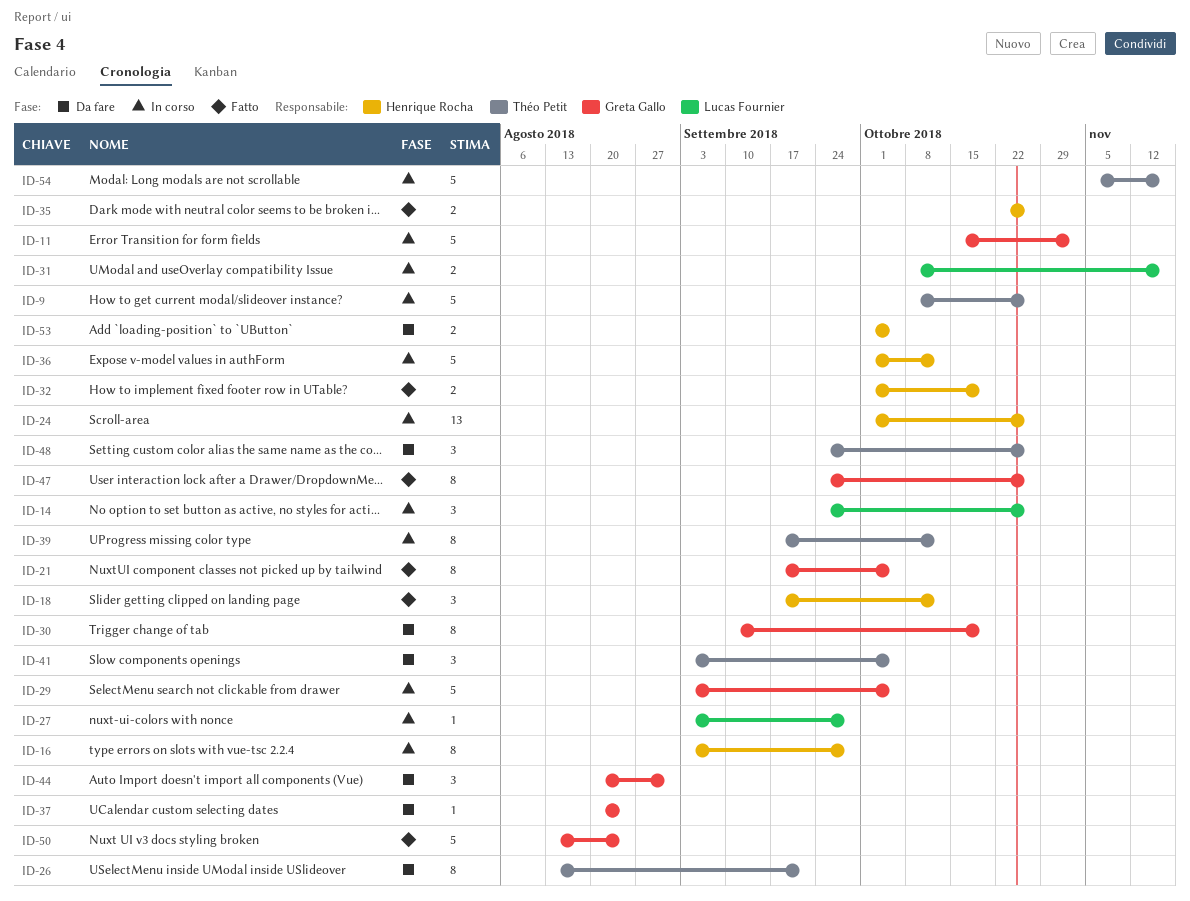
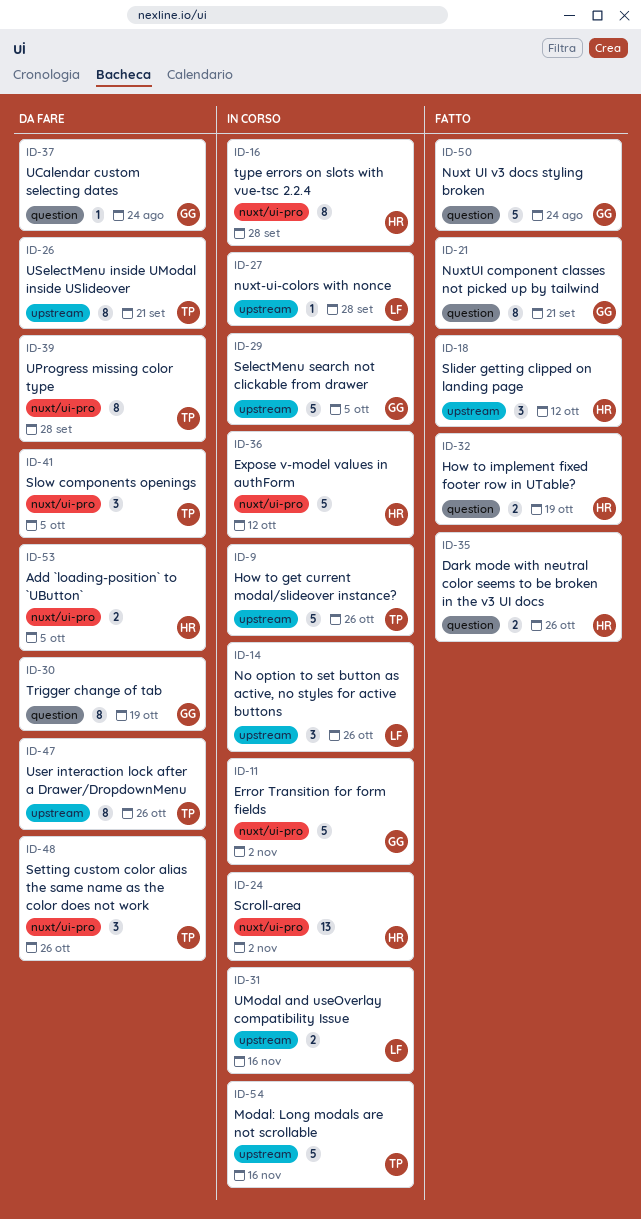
ID-21, due: Oct 5 -> Sep 21
ID-24, due: Oct 26 -> Nov 2
ID-39, status: In corso -> Da fare
ID-39, due: Oct 12 -> Sep 28
ID-44: present -> none
ID-47, status: Fatto -> Da fare
ID-47, owner: Greta Gallo -> Théo Petit

